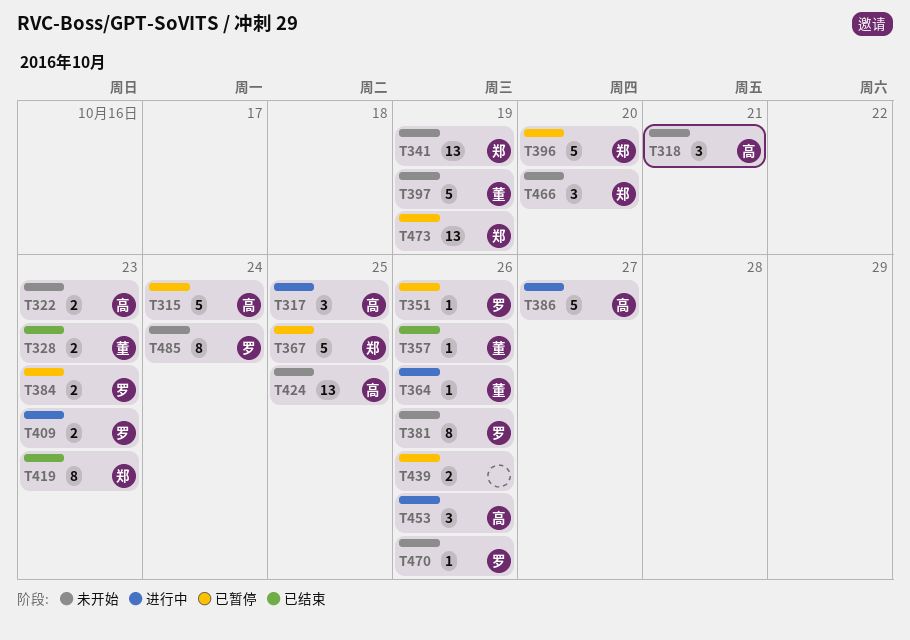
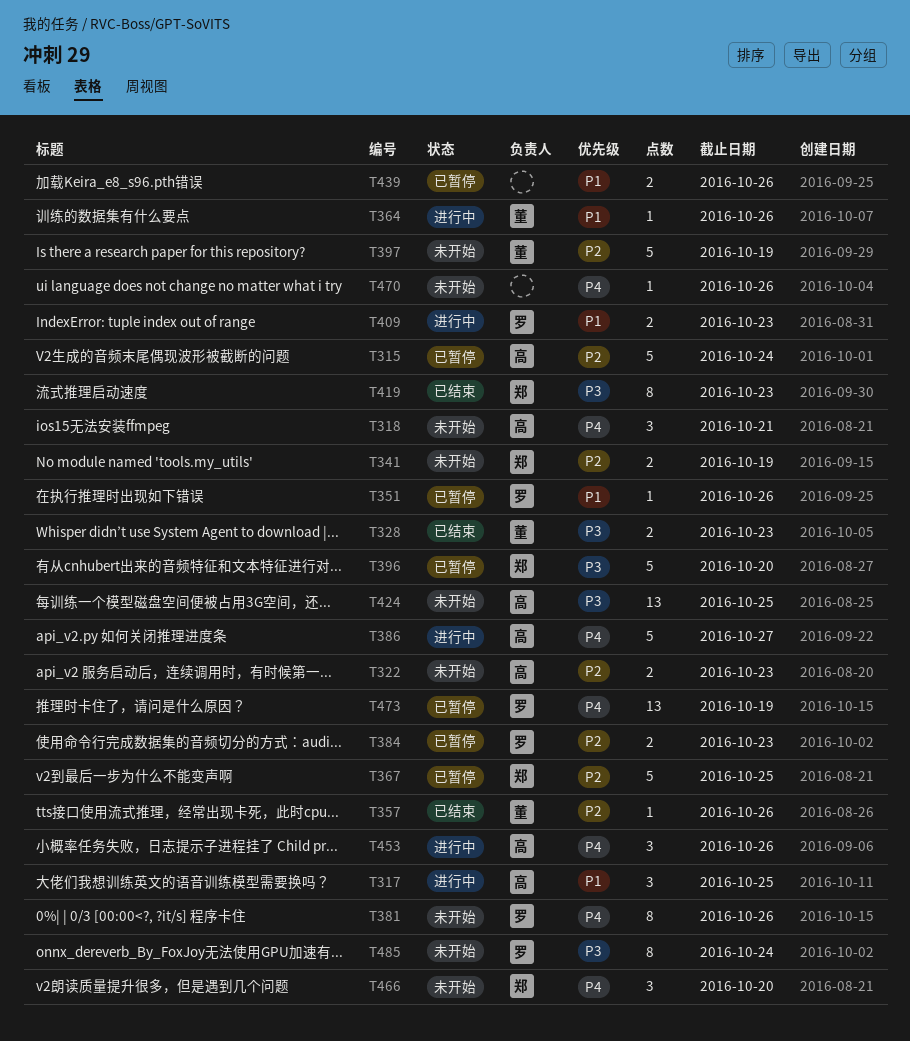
T341, estimate: 13 -> 2
T470, owner: 罗 -> none
T473, owner: 郑 -> 罗

